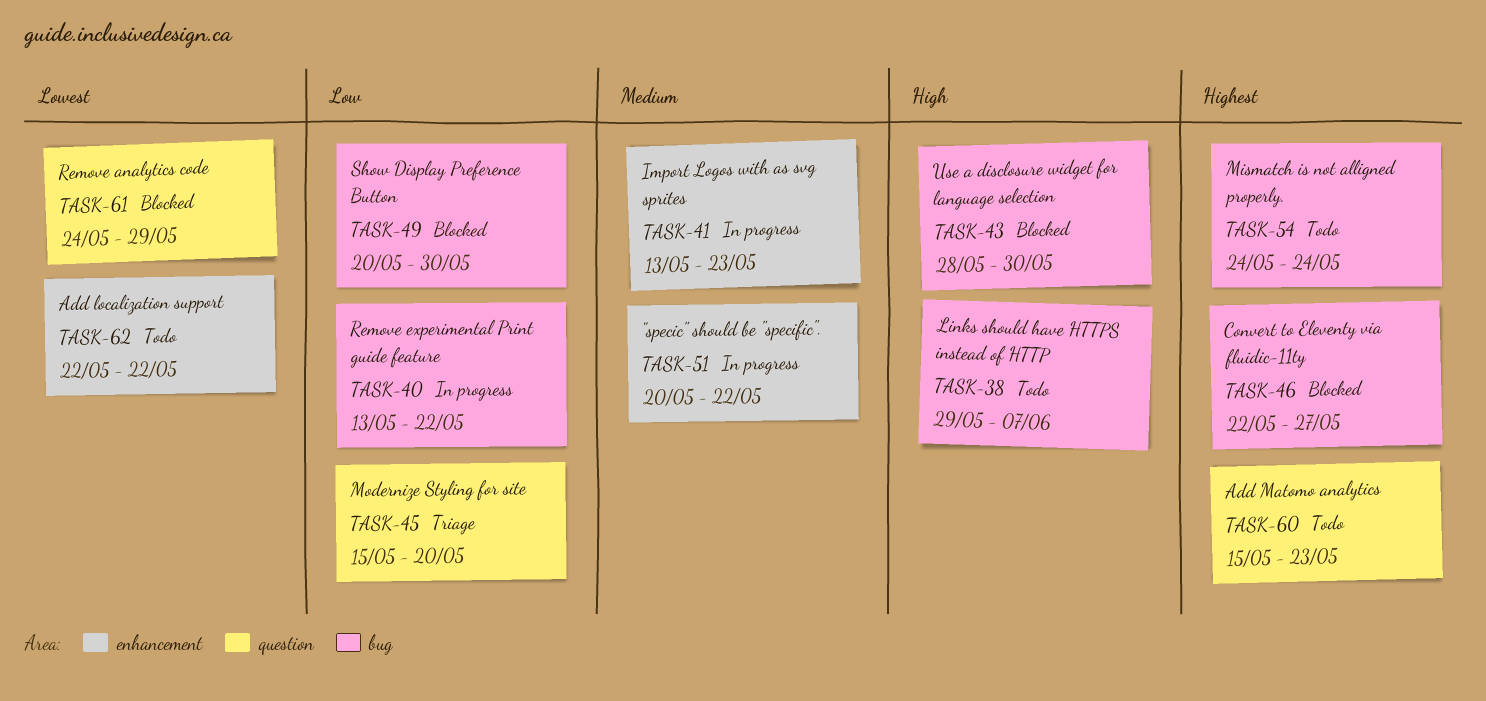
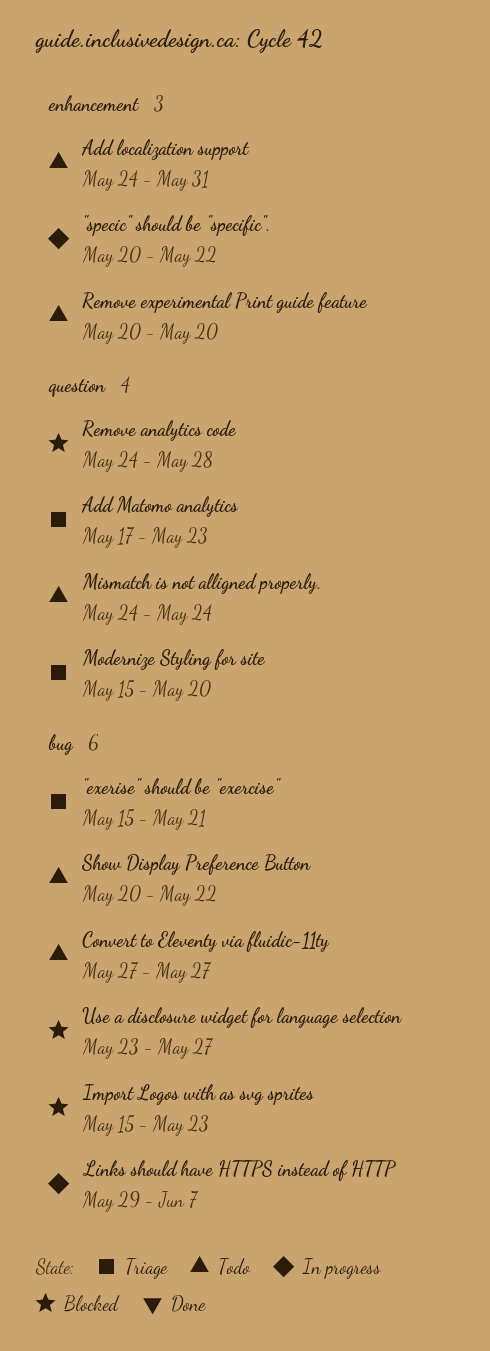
"exerise" should be "exercise": none -> present
Add localization support, start: May 22 -> May 24
Add localization support, due: May 22 -> May 31
Add Matomo analytics, status: Todo -> Triage
Add Matomo analytics, start: May 15 -> May 17
Convert to Eleventy via fluidic-11ty, status: Blocked -> Todo
Convert to Eleventy via fluidic-11ty, start: May 22 -> May 27
Import Logos with as svg sprites, status: In progress -> Blocked
Import Logos with as svg sprites, label: enhancement -> bug
Import Logos with as svg sprites, start: May 13 -> May 15
Links should have HTTPS instead of HTTP, status: Todo -> In progress
Mismatch is not alligned properly., label: bug -> question
Remove analytics code, due: May 29 -> May 28
Remove experimental Print guide feature, status: In progress -> Todo
Remove experimental Print guide feature, label: bug -> enhancement
Remove experimental Print guide feature, start: May 13 -> May 20
Remove experimental Print guide feature, due: May 22 -> May 20
Show Display Preference Button, status: Blocked -> Todo
Show Display Preference Button, due: May 30 -> May 22
Use a disclosure widget for language selection, start: May 28 -> May 23
Use a disclosure widget for language selection, due: May 30 -> May 27

